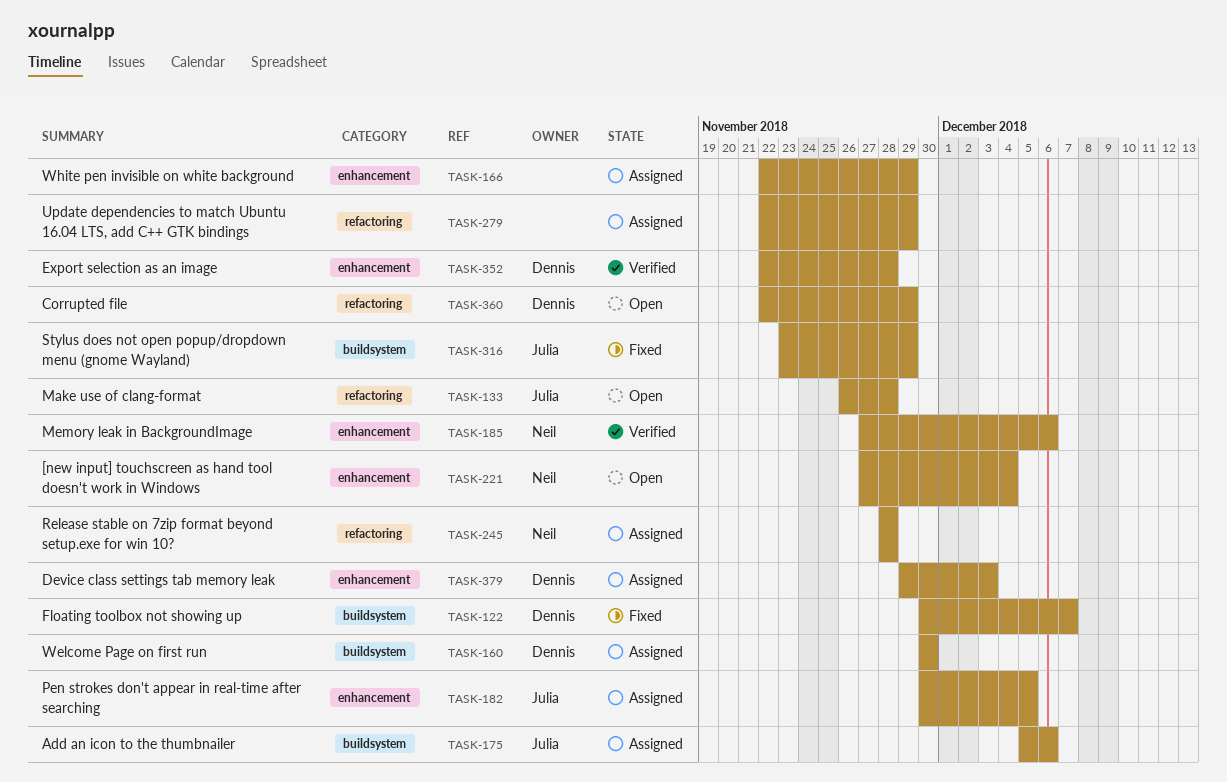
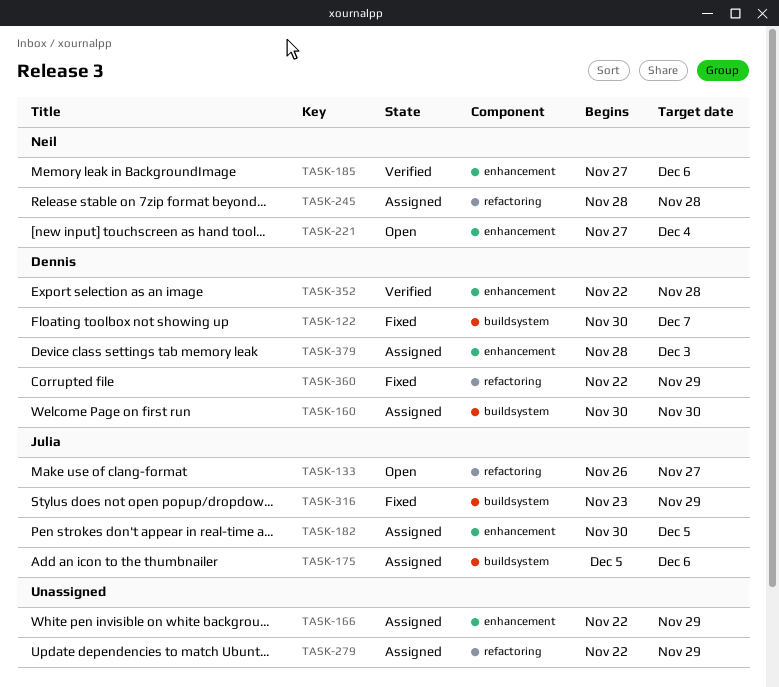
TASK-133, due: Nov 28 -> Nov 27
TASK-360, status: Open -> Fixed
TASK-379, start: Nov 29 -> Nov 28

